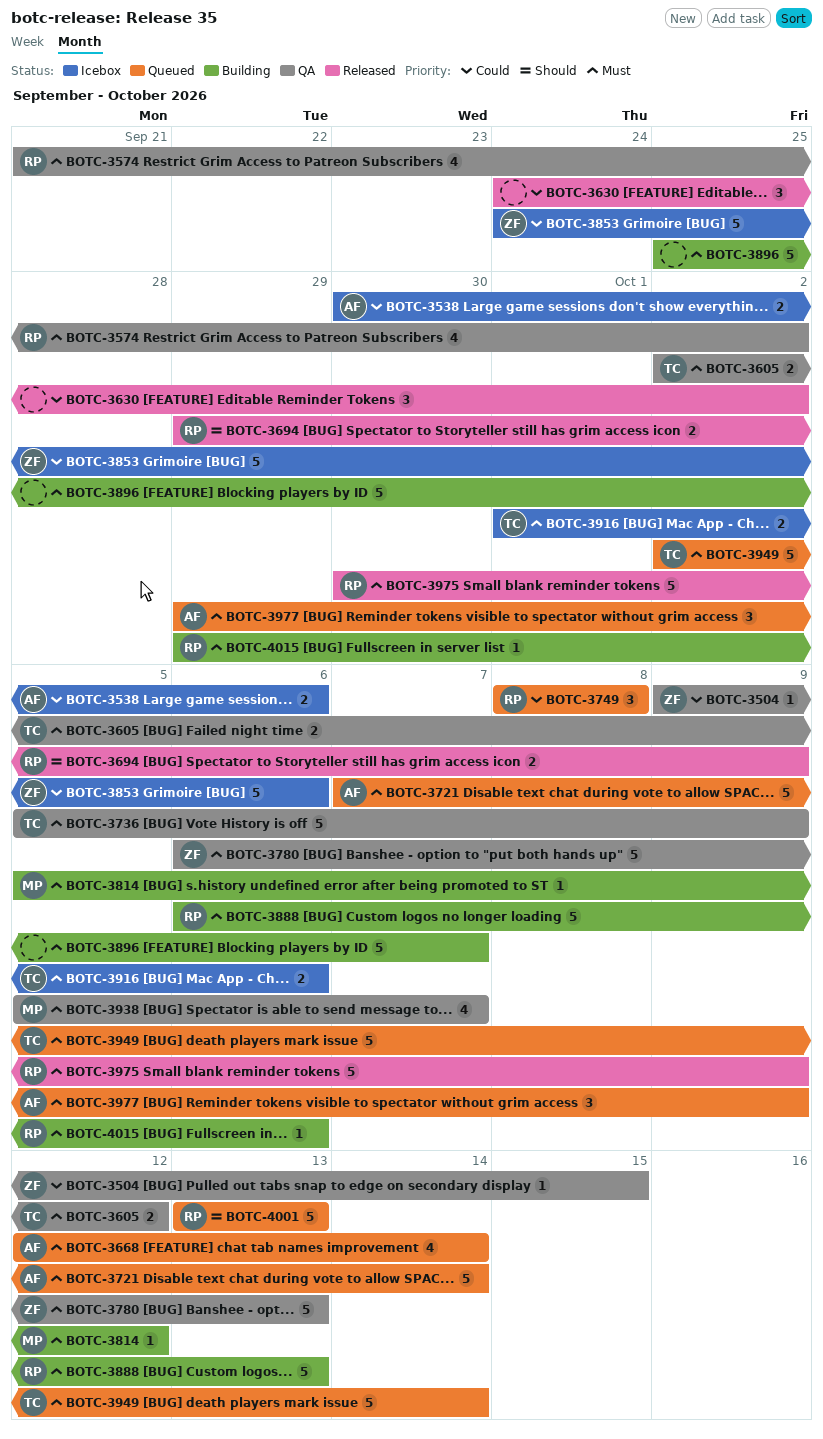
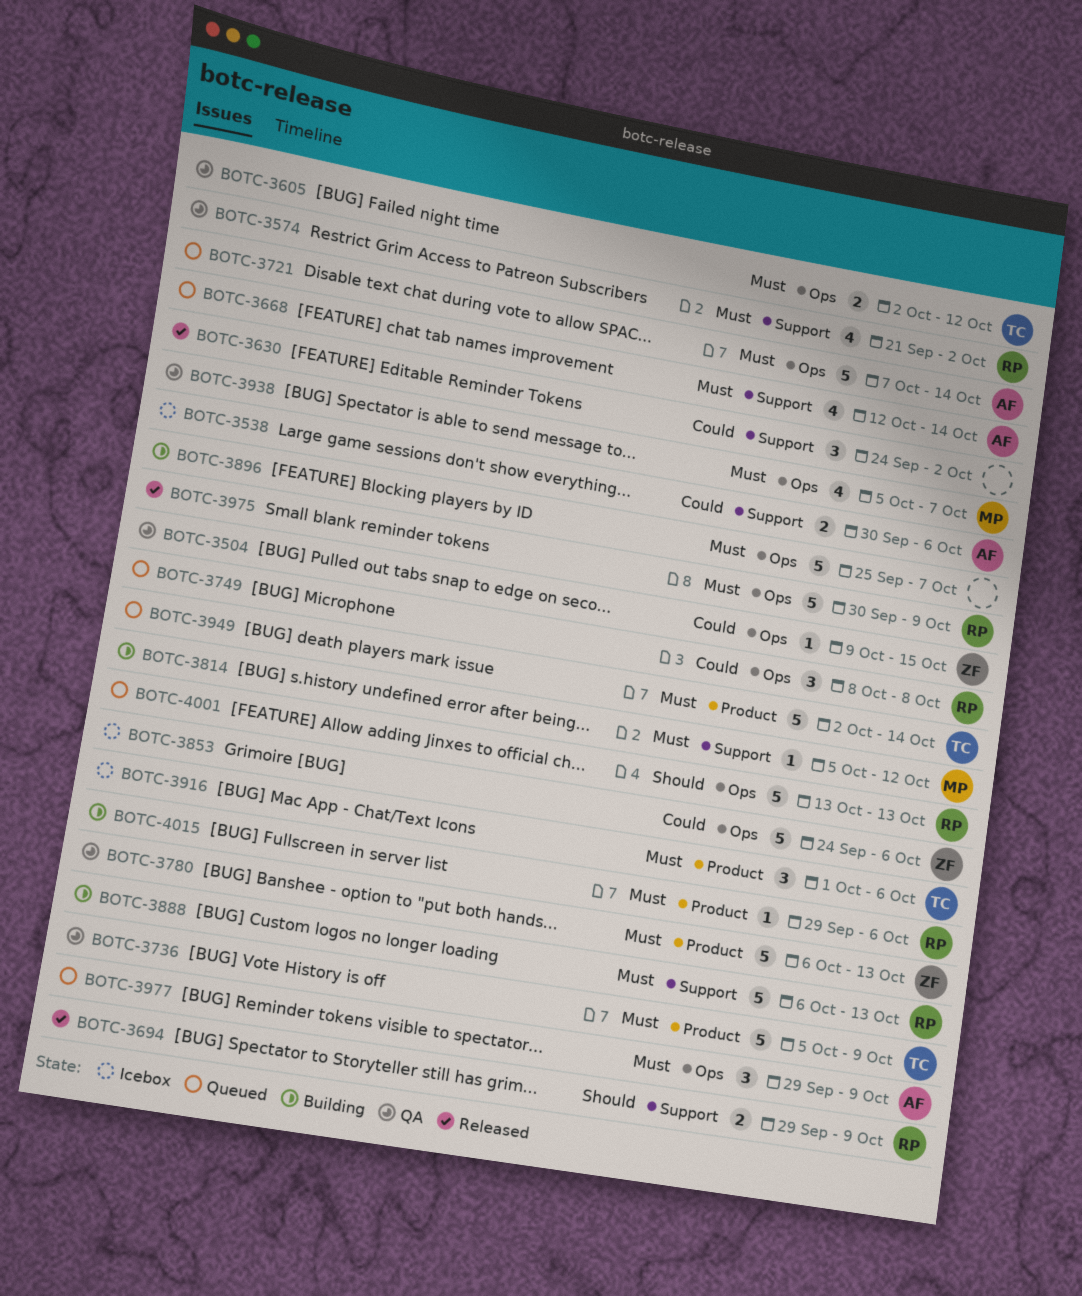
BOTC-3916, estimate: 2 -> 3

